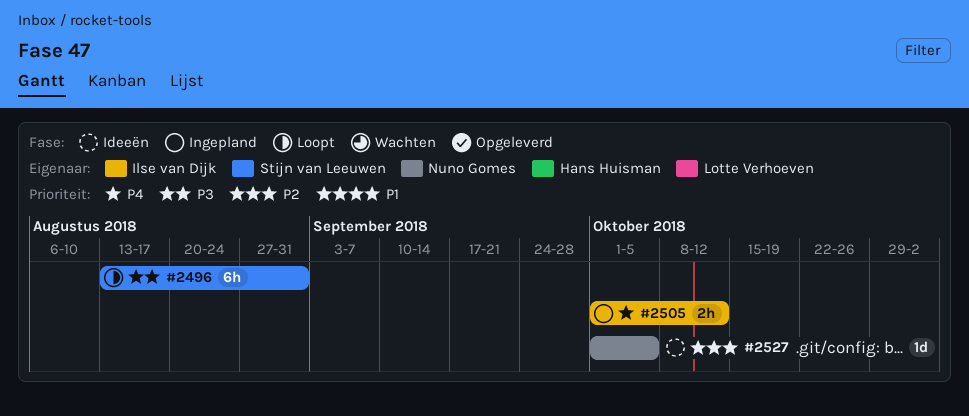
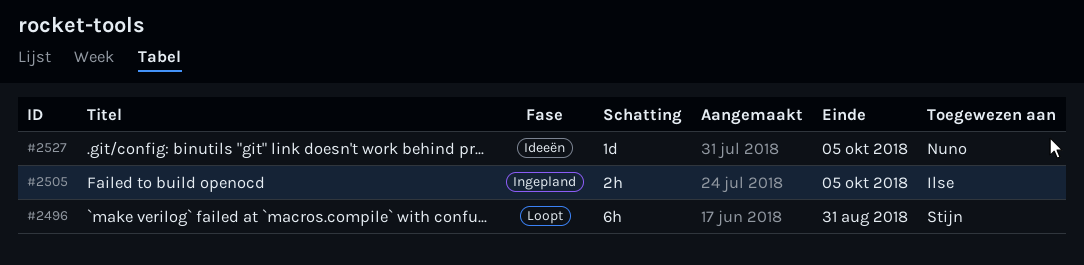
#2505, due: Oct 12 -> Oct 5

